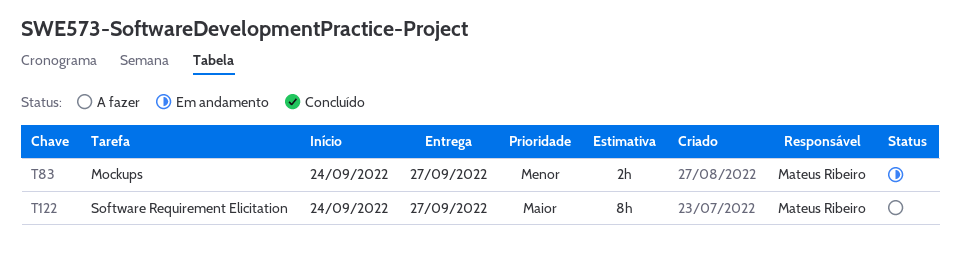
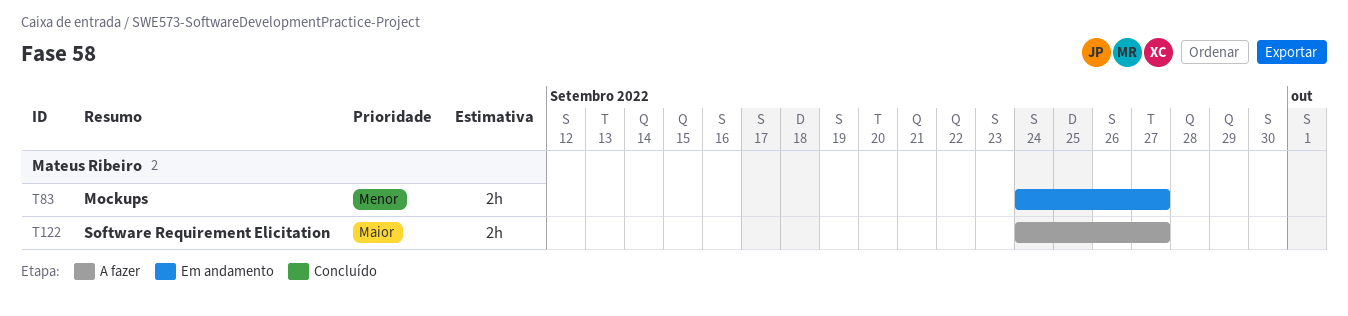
T122, estimate: 8h -> 2h

